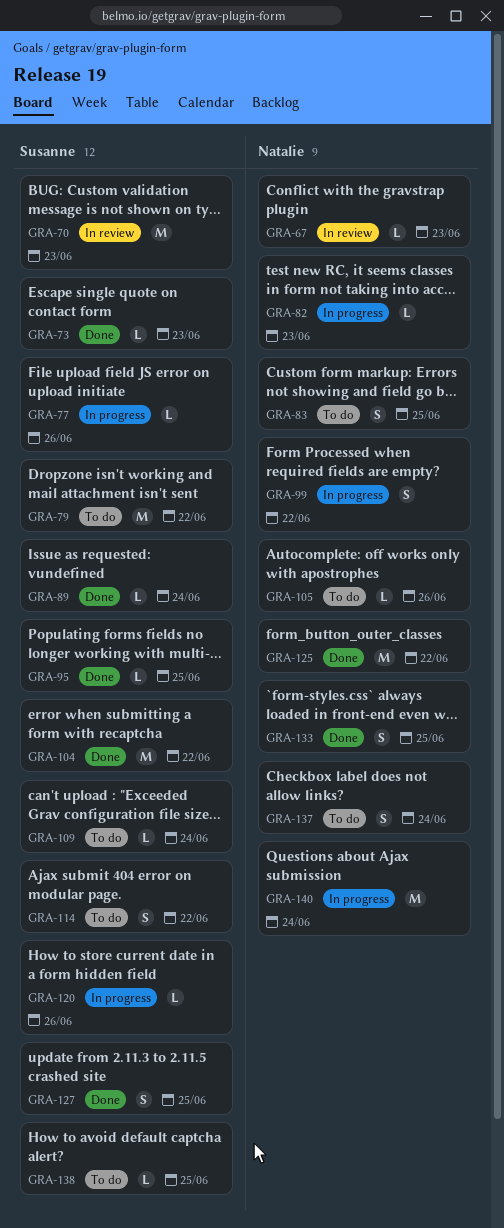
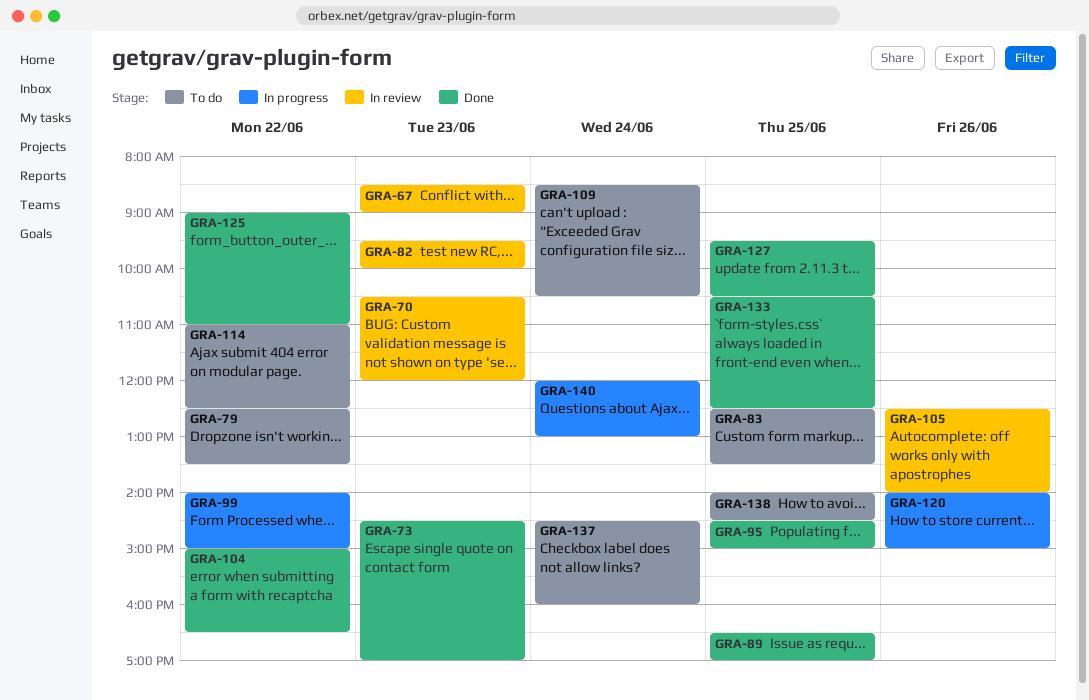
GRA-77: present -> none
GRA-82, status: In progress -> In review
GRA-89, day: Jun 24 -> Jun 25
GRA-105, status: To do -> In review

